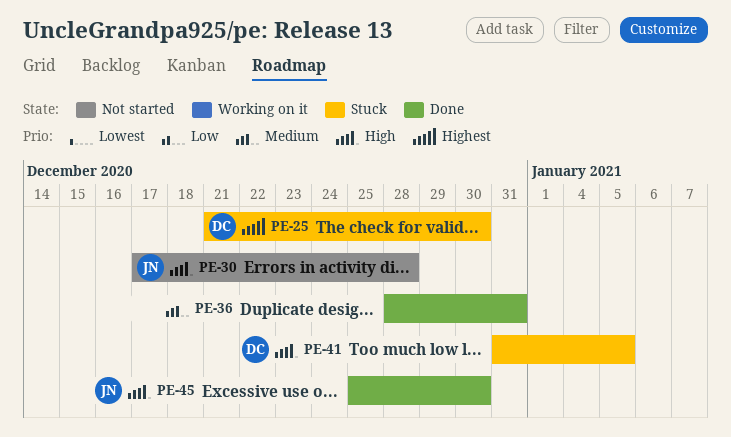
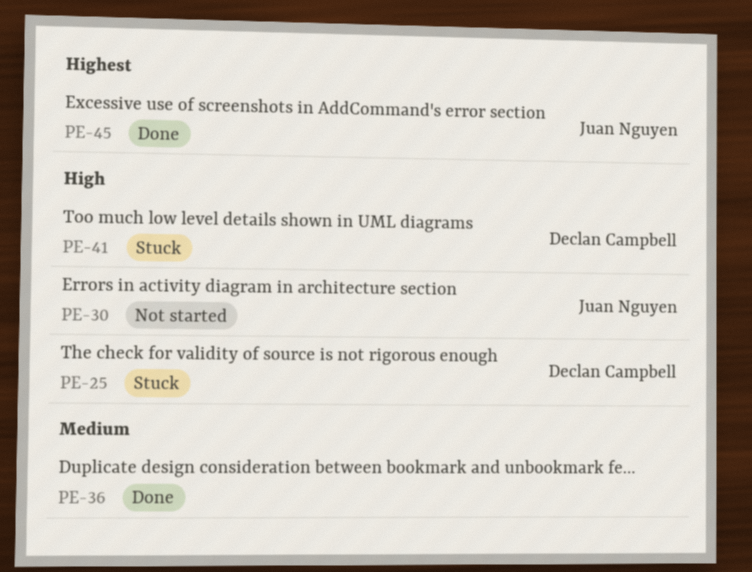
PE-25, priority: Highest -> High
PE-45, priority: High -> Highest

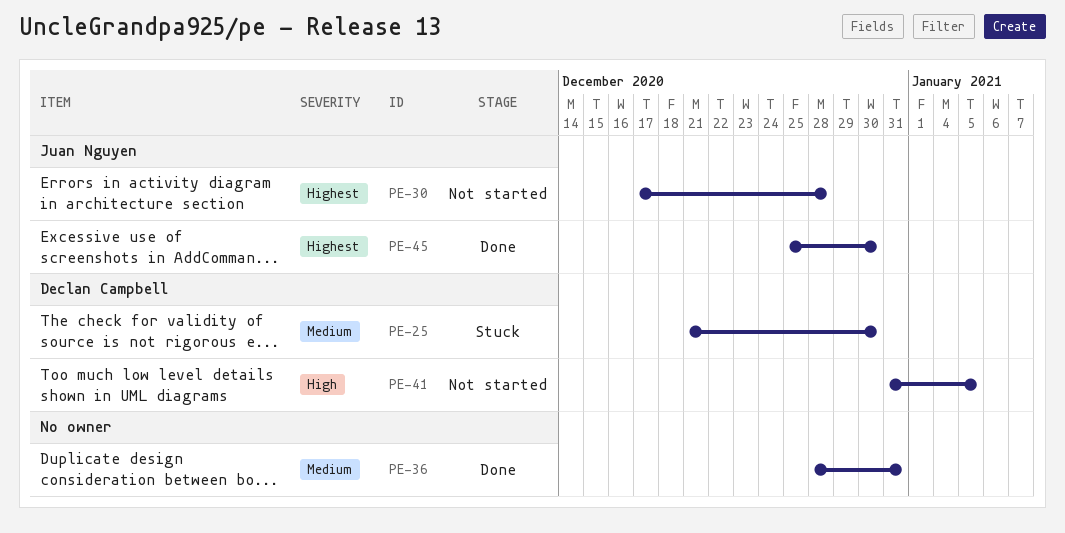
PE-25, priority: High -> Medium
PE-30, priority: High -> Highest
PE-41, status: Stuck -> Not started

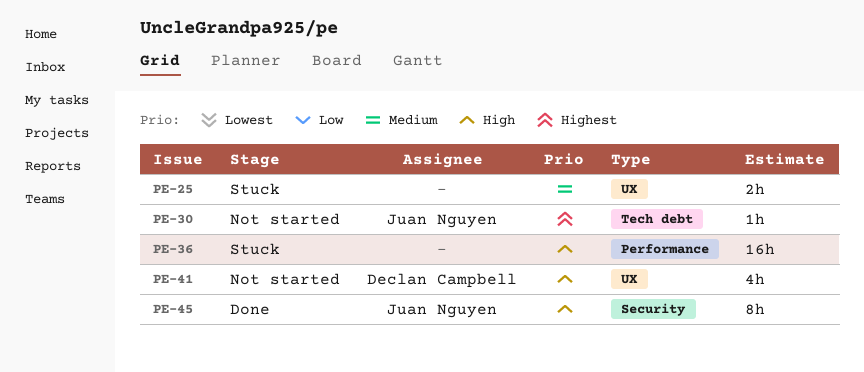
PE-25, owner: Declan Campbell -> none
PE-36, status: Done -> Stuck
PE-36, priority: Medium -> High
PE-45, priority: Highest -> High

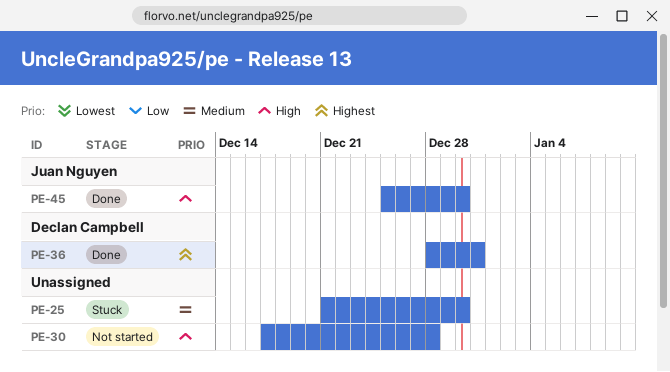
PE-30, owner: Juan Nguyen -> none
PE-30, priority: Highest -> High
PE-36, status: Stuck -> Done
PE-36, owner: none -> Declan Campbell
PE-36, priority: High -> Highest
PE-41: present -> none

